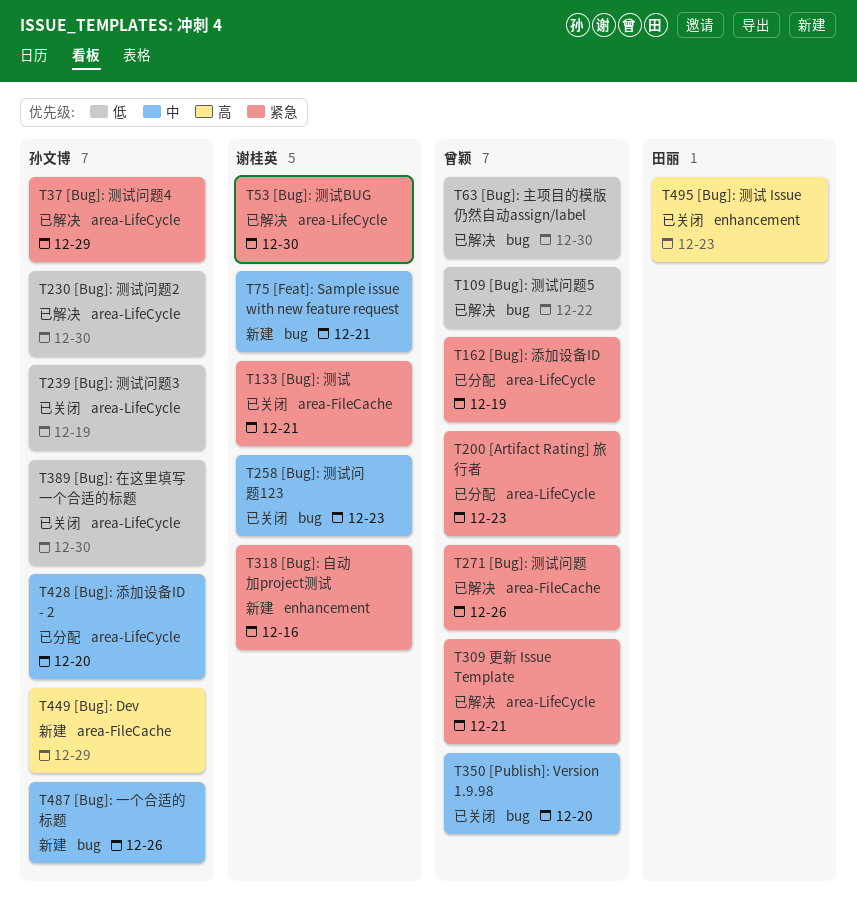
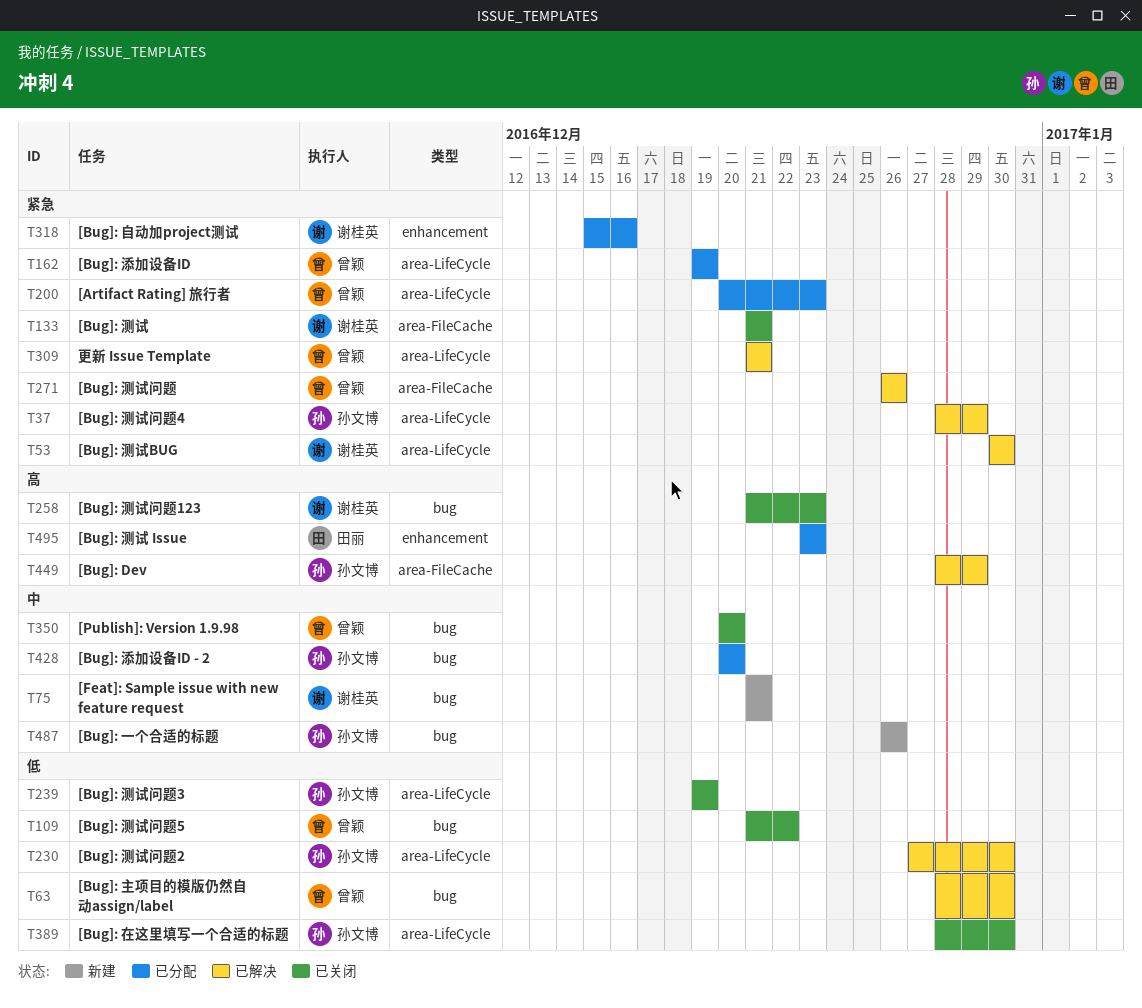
T109, status: 已解决 -> 已关闭
T258, priority: 中 -> 高
T318, status: 新建 -> 已分配
T428, label: area-LifeCycle -> bug
T449, status: 新建 -> 已解决
T495, status: 已关闭 -> 已分配

